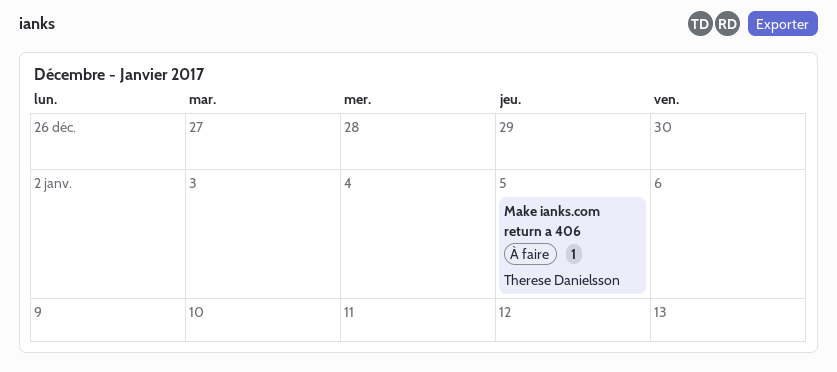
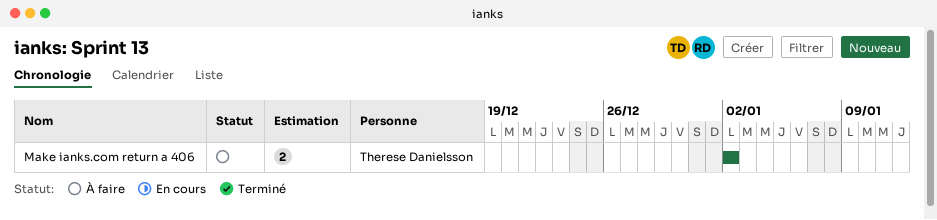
Make ianks.com return a 406, estimate: 1 -> 2
Make ianks.com return a 406, due: Jan 5 -> Jan 2

